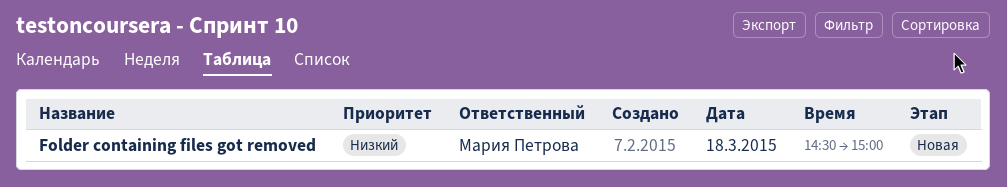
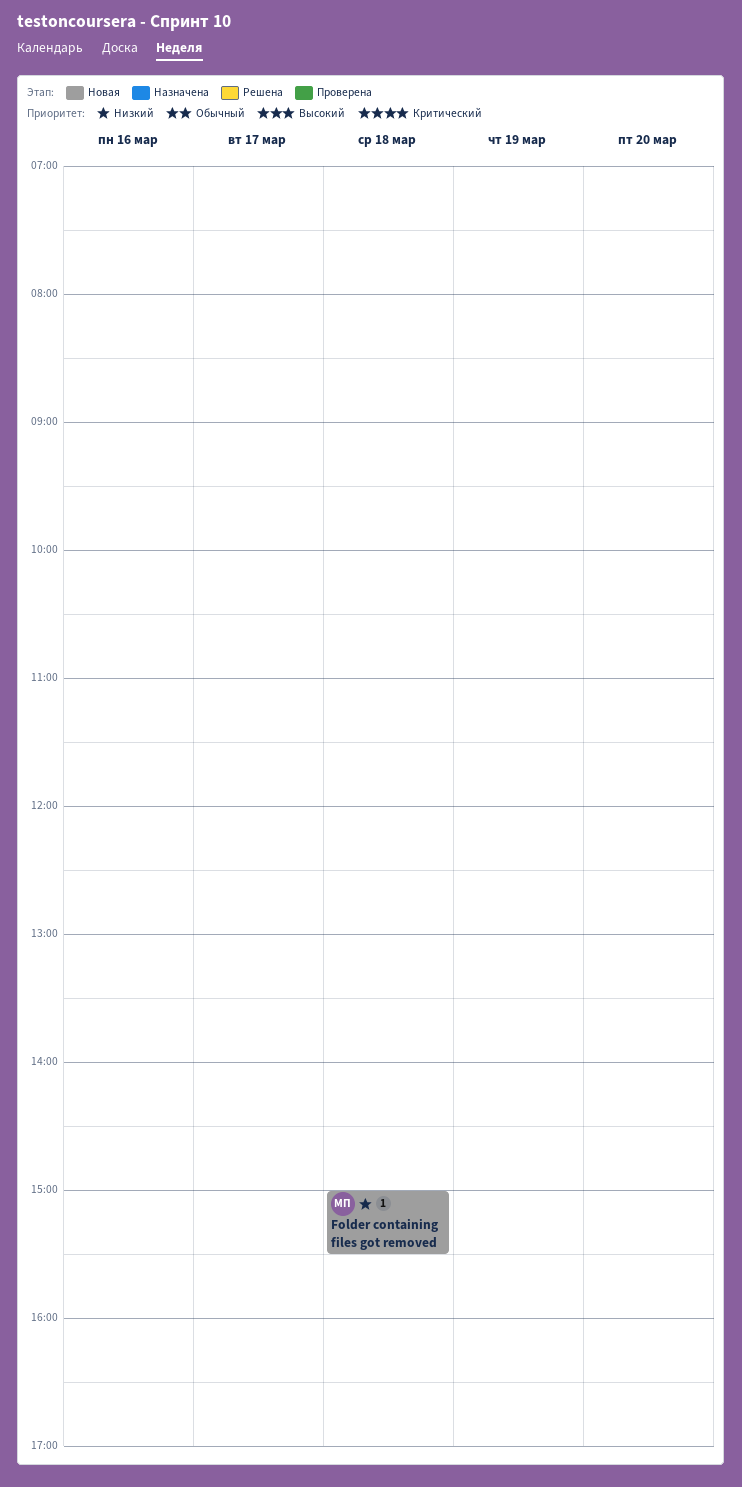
Folder containing files got removed, begins: 14:30 -> 15:00
Folder containing files got removed, ends: 15:00 -> 15:30

